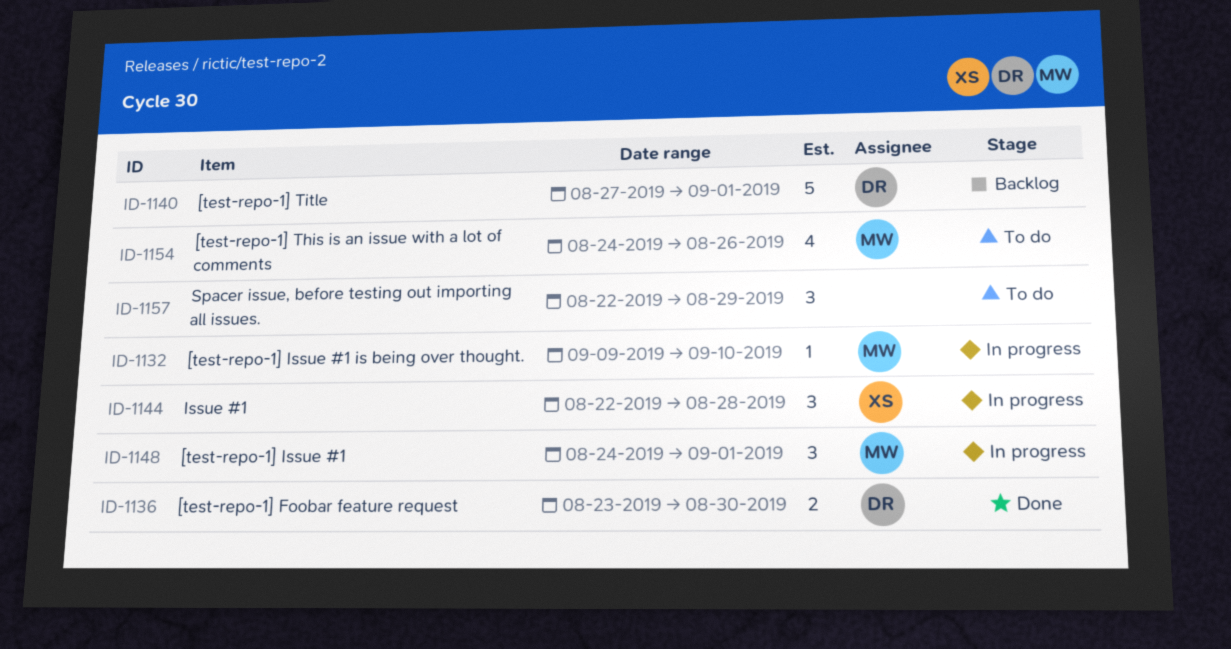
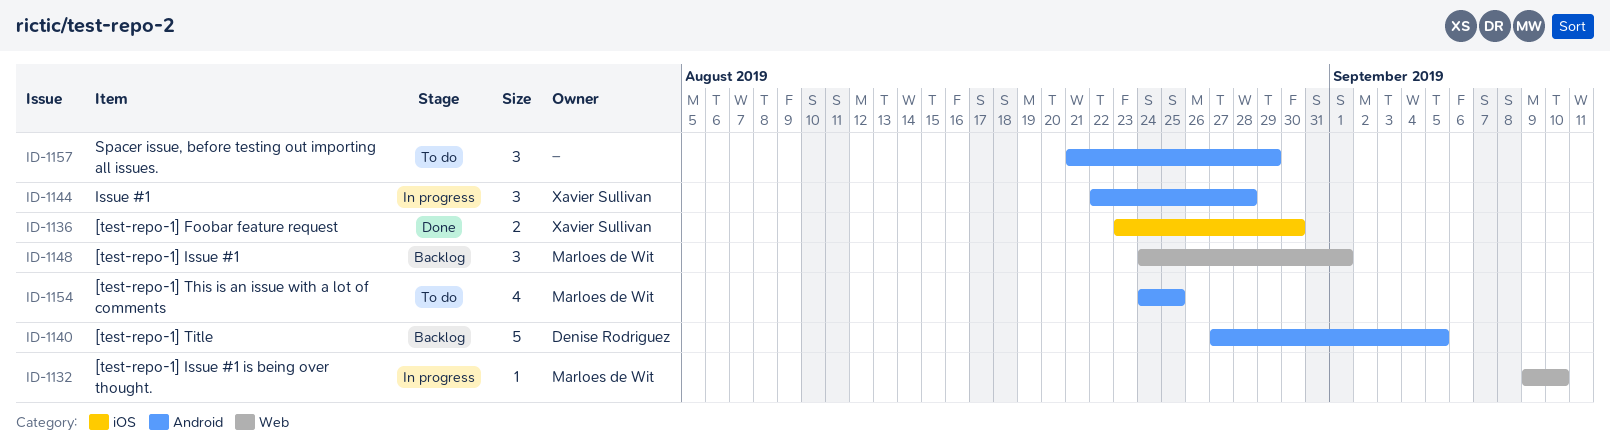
ID-1136, owner: Denise Rodriguez -> Xavier Sullivan
ID-1140, due: Sep 1 -> Sep 5
ID-1148, status: In progress -> Backlog
ID-1154, due: Aug 26 -> Aug 25
ID-1157, start: Aug 22 -> Aug 21

